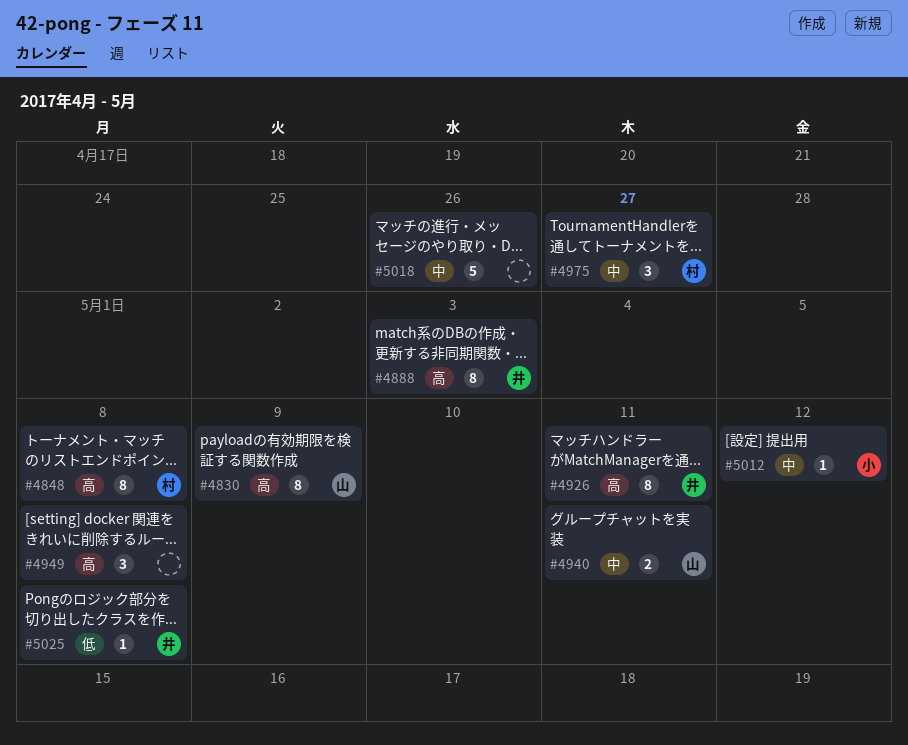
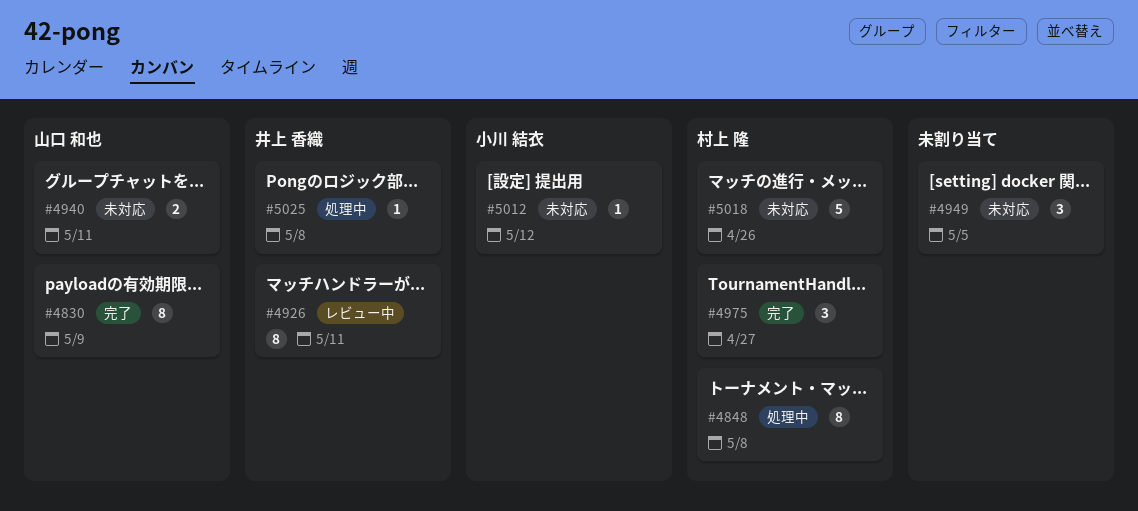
#4888: present -> none
#4949, due: May 8 -> May 5
#5018, owner: none -> 村上 隆

